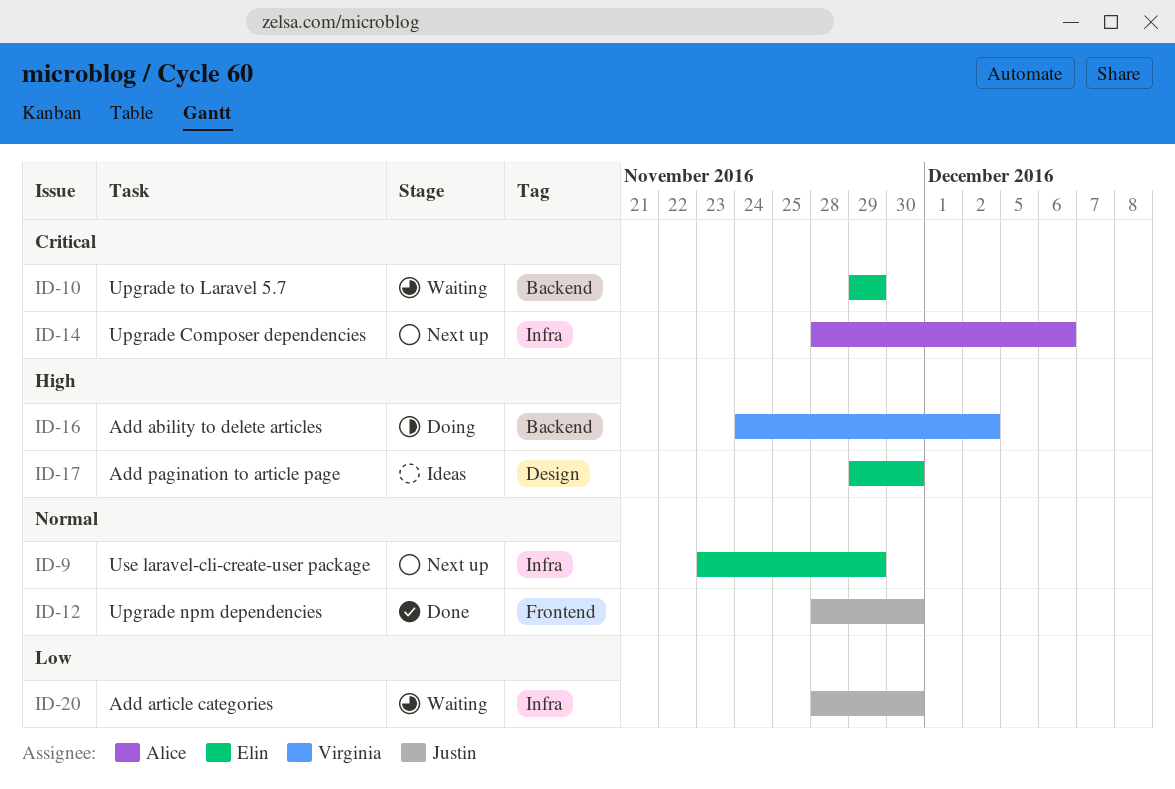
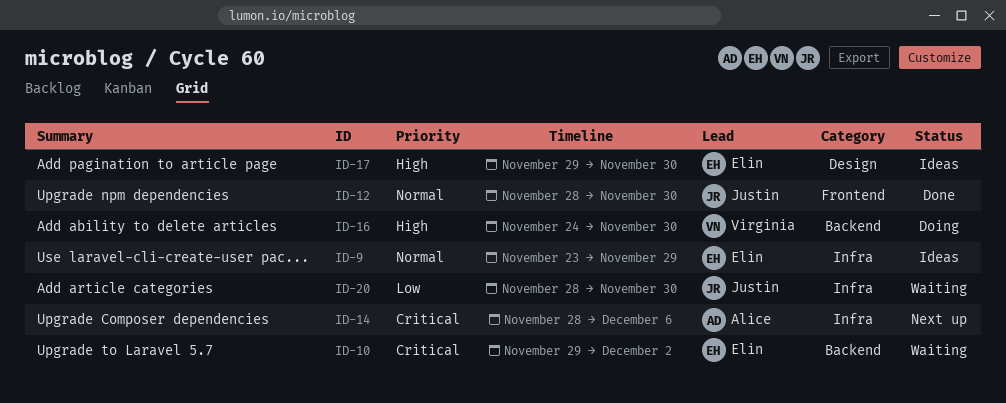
ID-9, status: Next up -> Ideas
ID-10, due: Nov 29 -> Dec 2
ID-16, due: Dec 2 -> Nov 30

